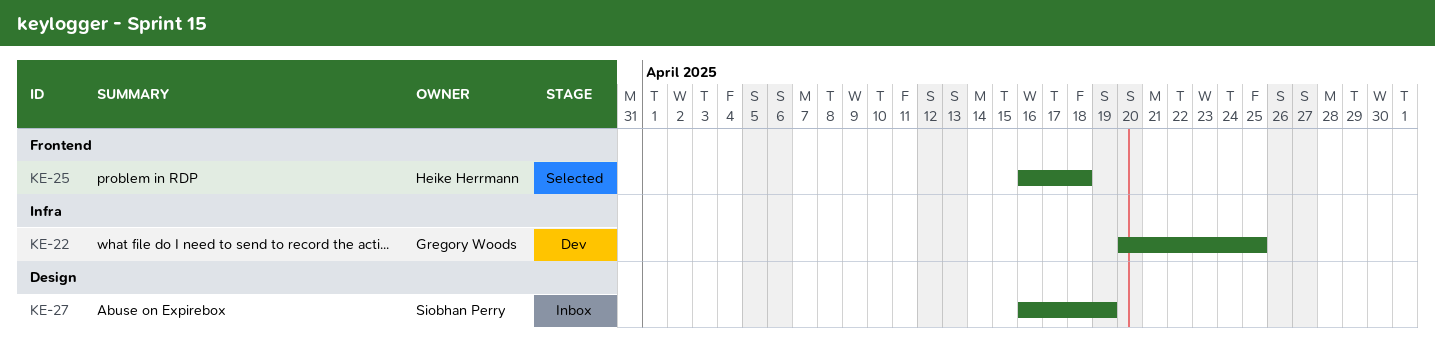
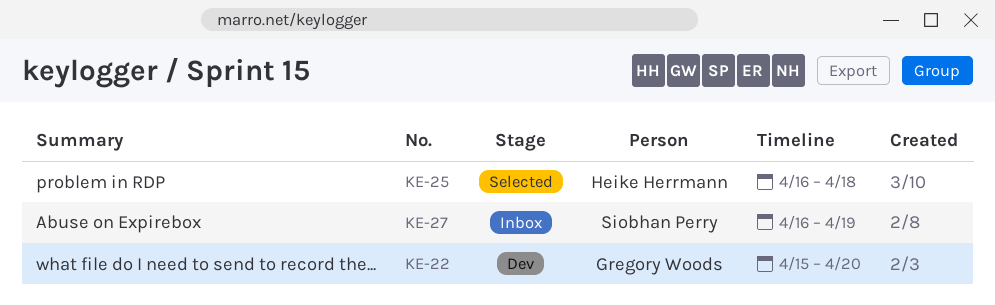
KE-22, start: Apr 20 -> Apr 15
KE-22, due: Apr 25 -> Apr 20

